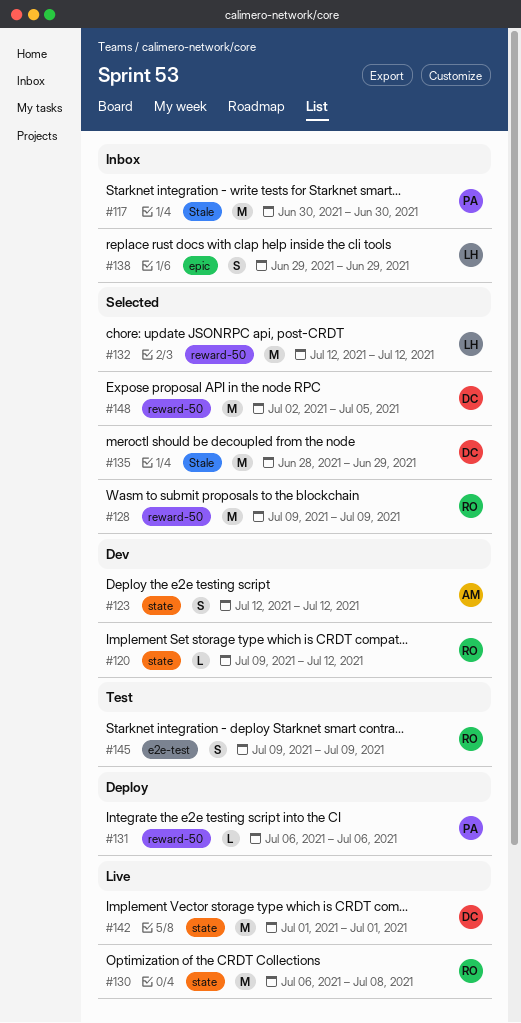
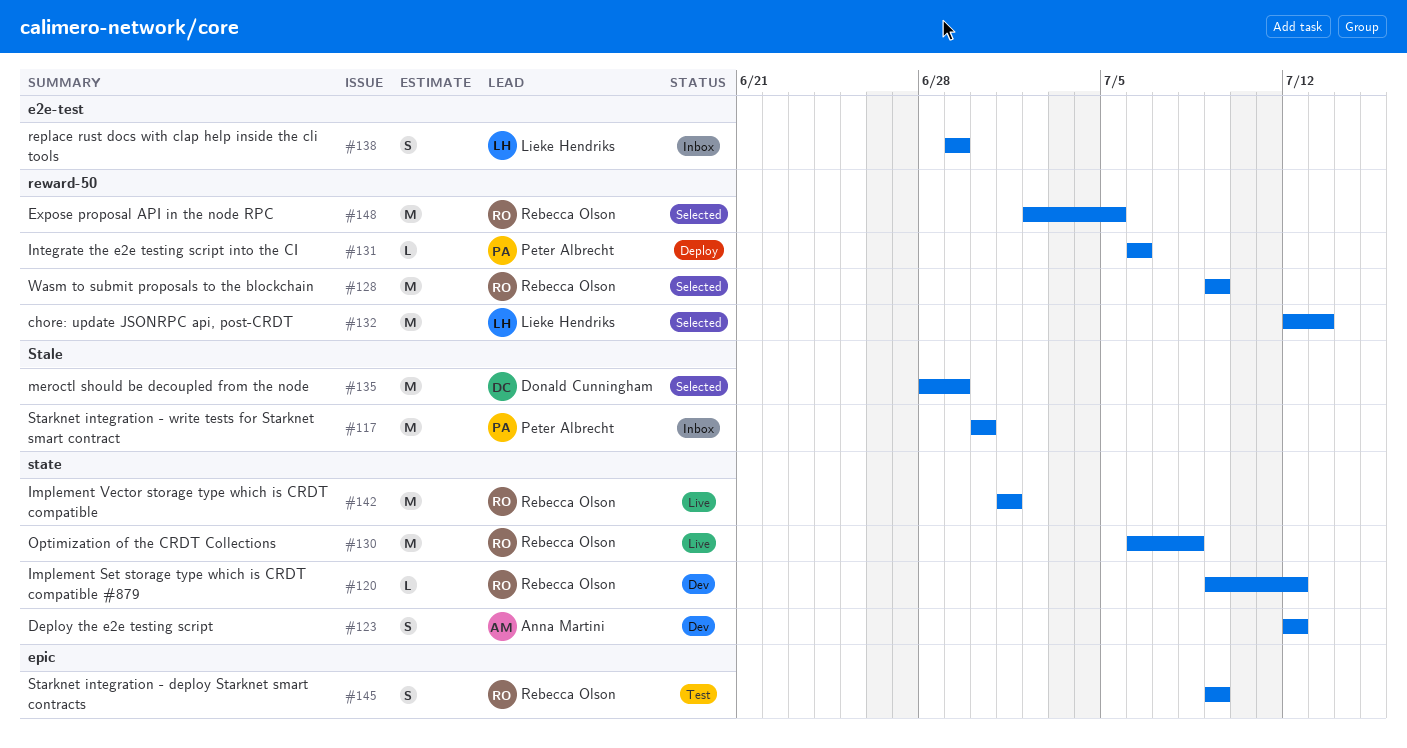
#132, due: Jul 12 -> Jul 13
#138, label: epic -> e2e-test
#142, owner: Donald Cunningham -> Rebecca Olson
#145, label: e2e-test -> epic
#148, owner: Donald Cunningham -> Rebecca Olson

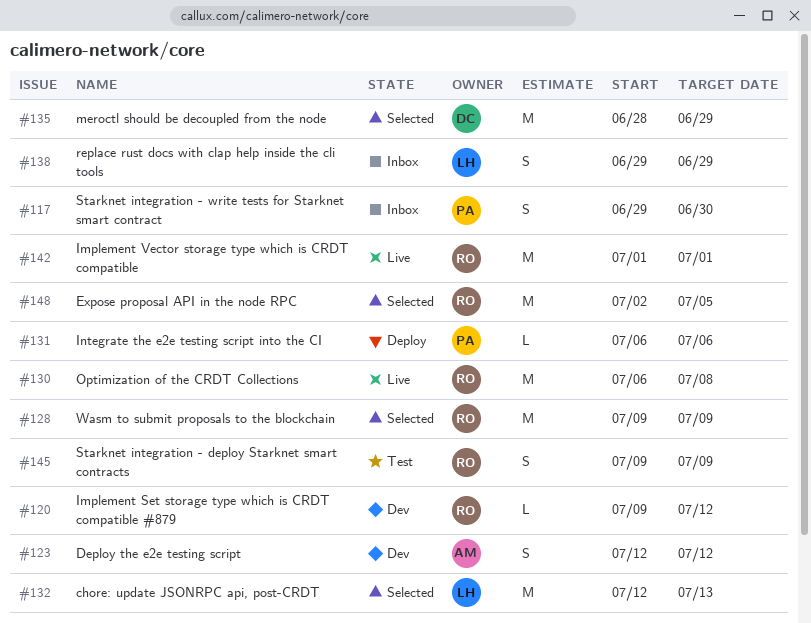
#117, estimate: M -> S
#117, start: Jun 30 -> Jun 29

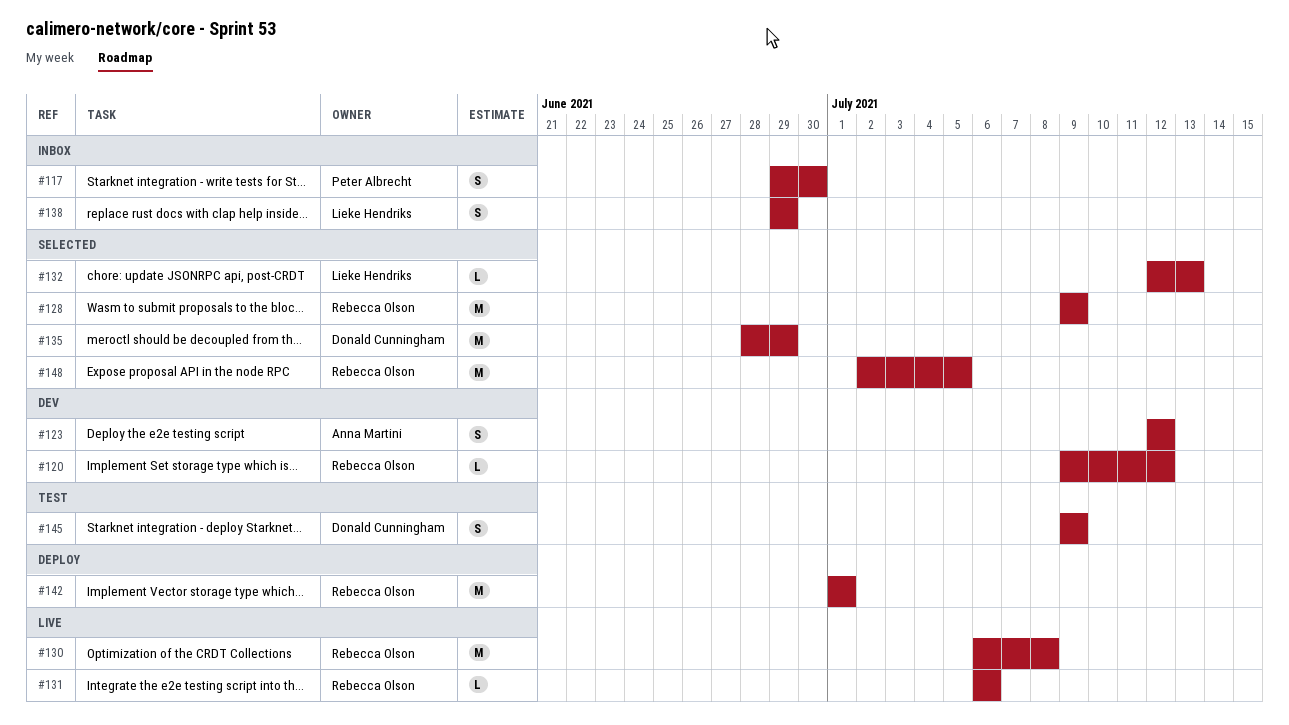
#131, status: Deploy -> Live
#131, owner: Peter Albrecht -> Rebecca Olson
#132, estimate: M -> L
#142, status: Live -> Deploy
#145, owner: Rebecca Olson -> Donald Cunningham

